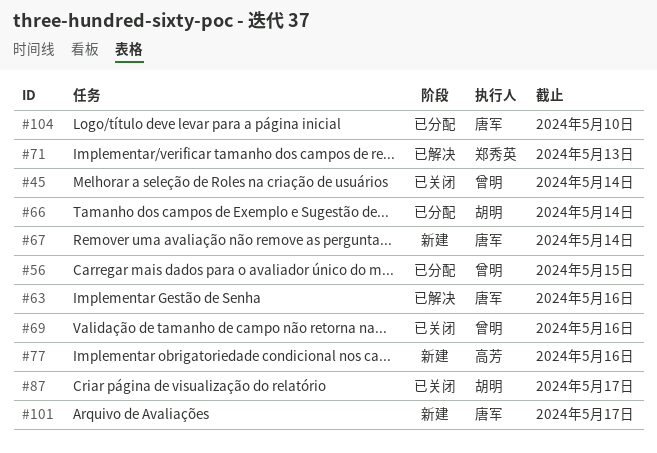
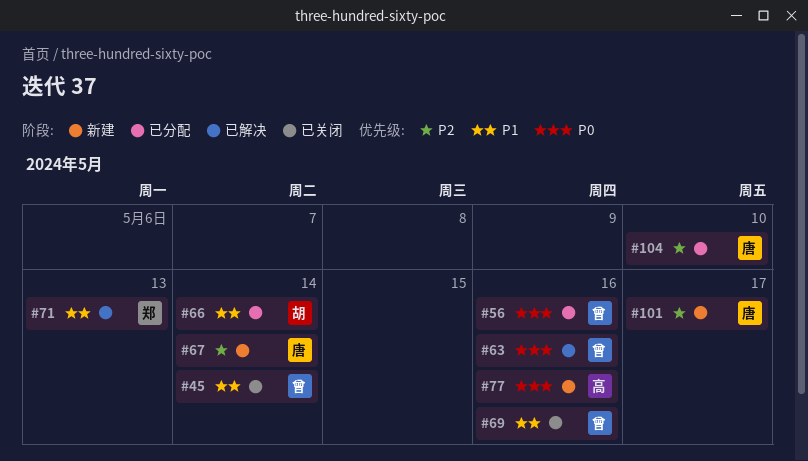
#56, due: May 15 -> May 16
#63, owner: 唐军 -> 曾明
#87: present -> none

